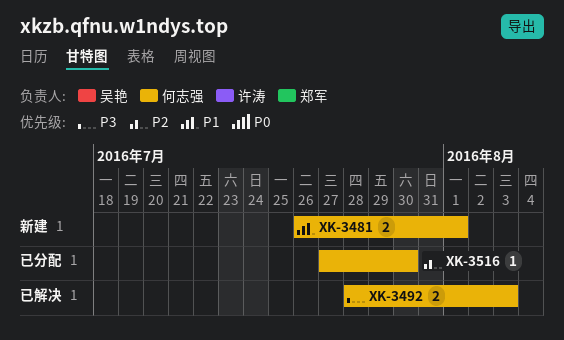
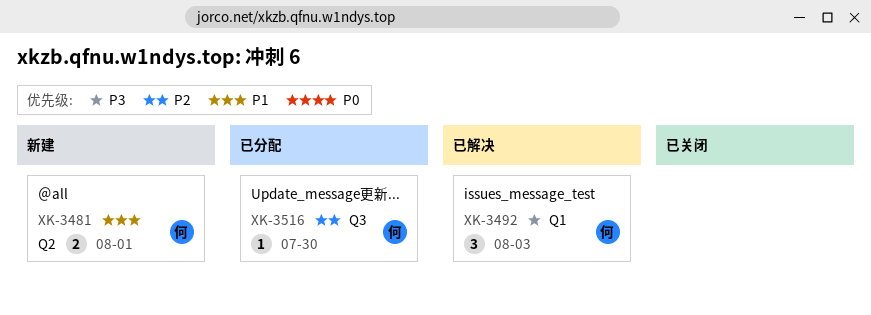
XK-3492, estimate: 2 -> 3

